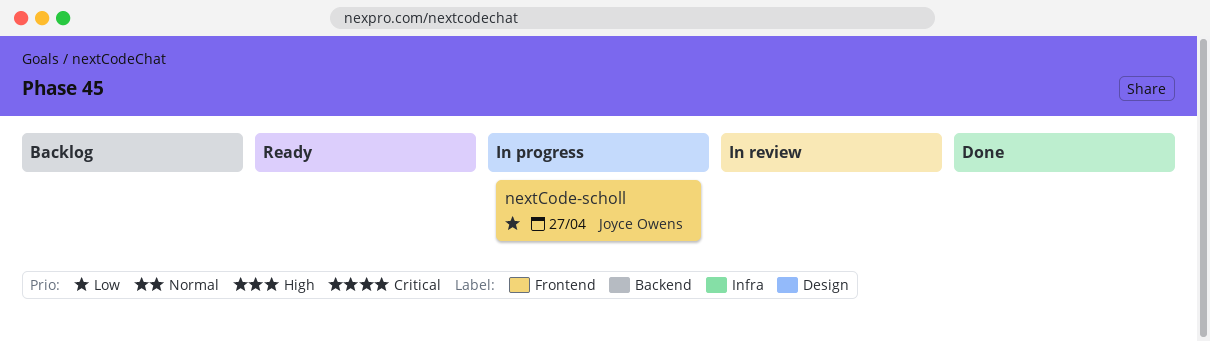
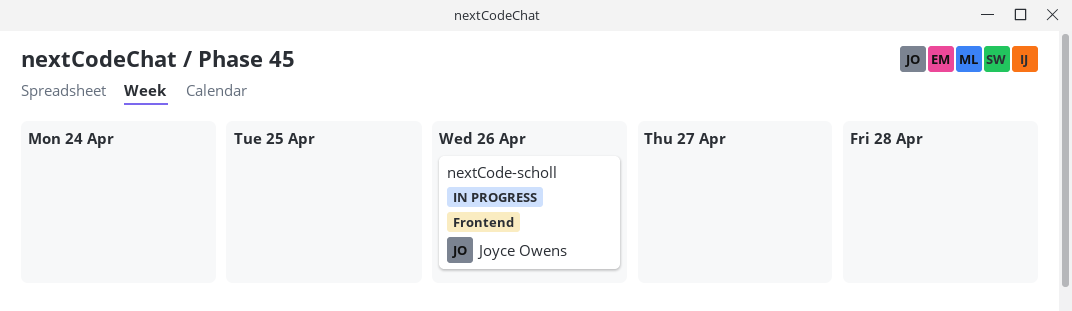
nextCode-scholl, due: Apr 27 -> Apr 26

